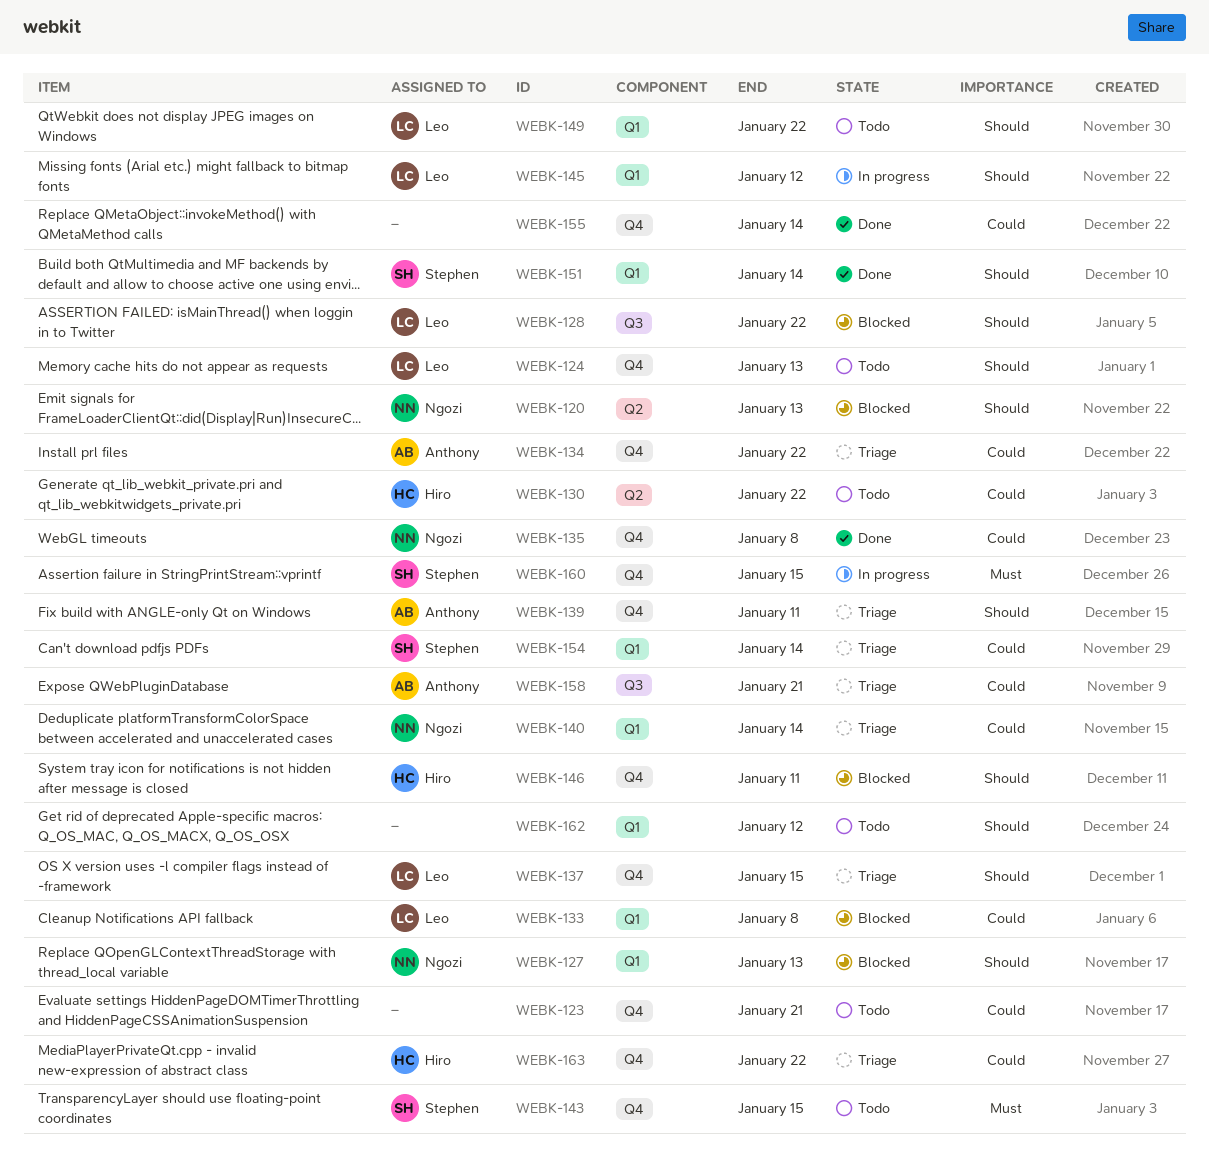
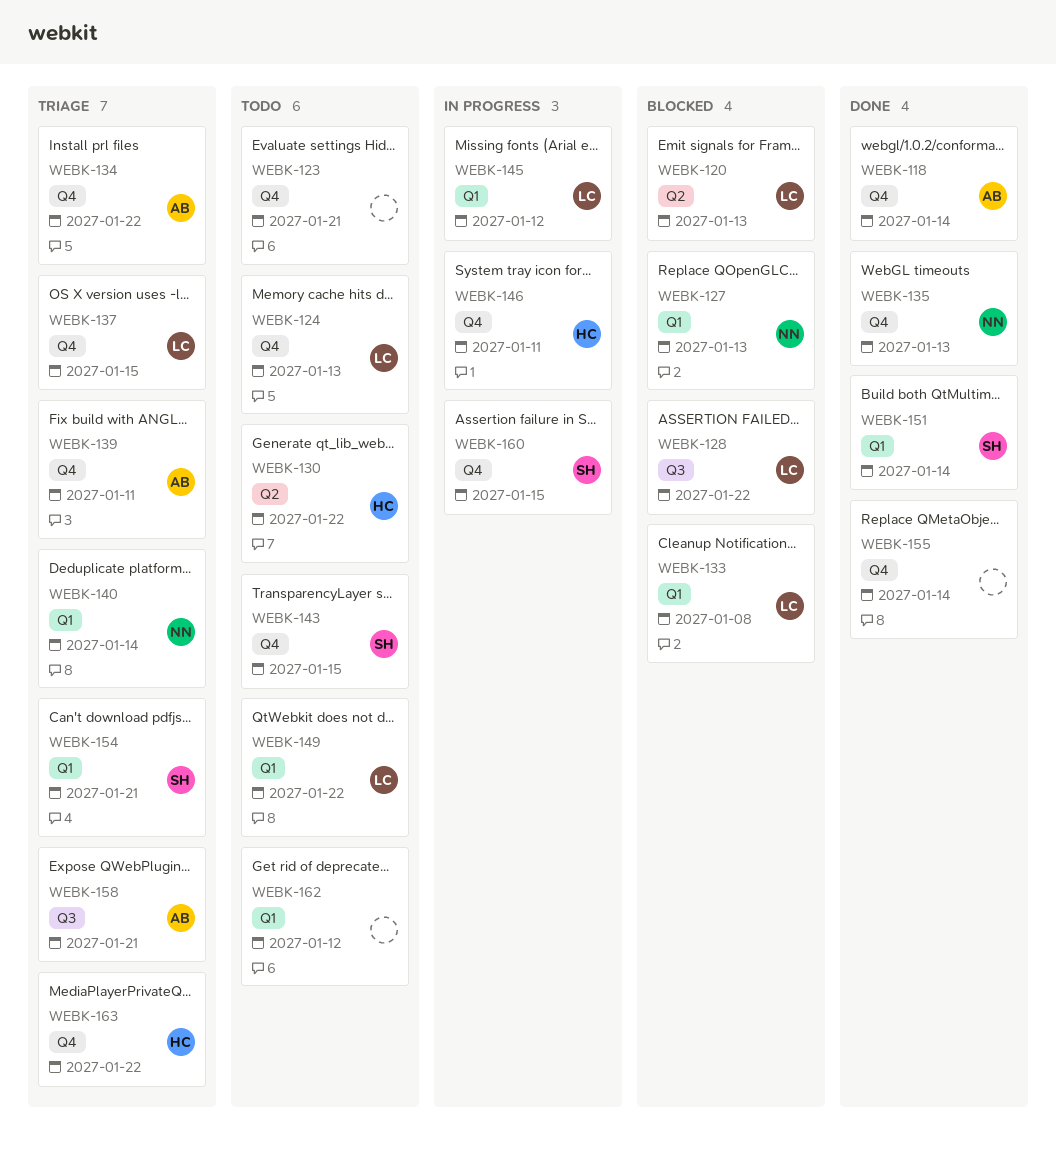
WEBK-118: none -> present
WEBK-120, owner: Ngozi -> Leo
WEBK-135, due: Jan 8 -> Jan 13
WEBK-146, status: Blocked -> In progress
WEBK-154, due: Jan 14 -> Jan 21

